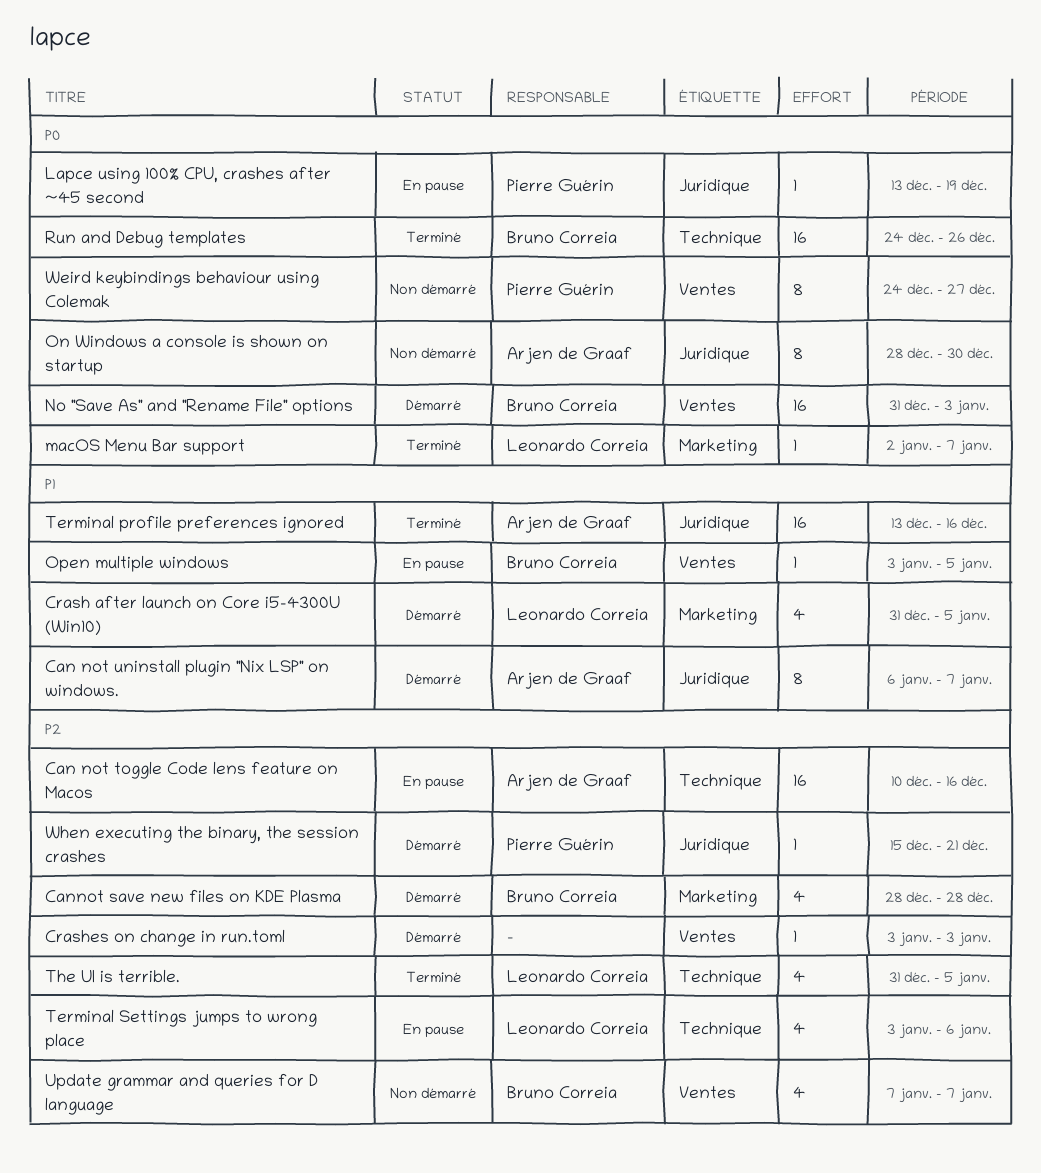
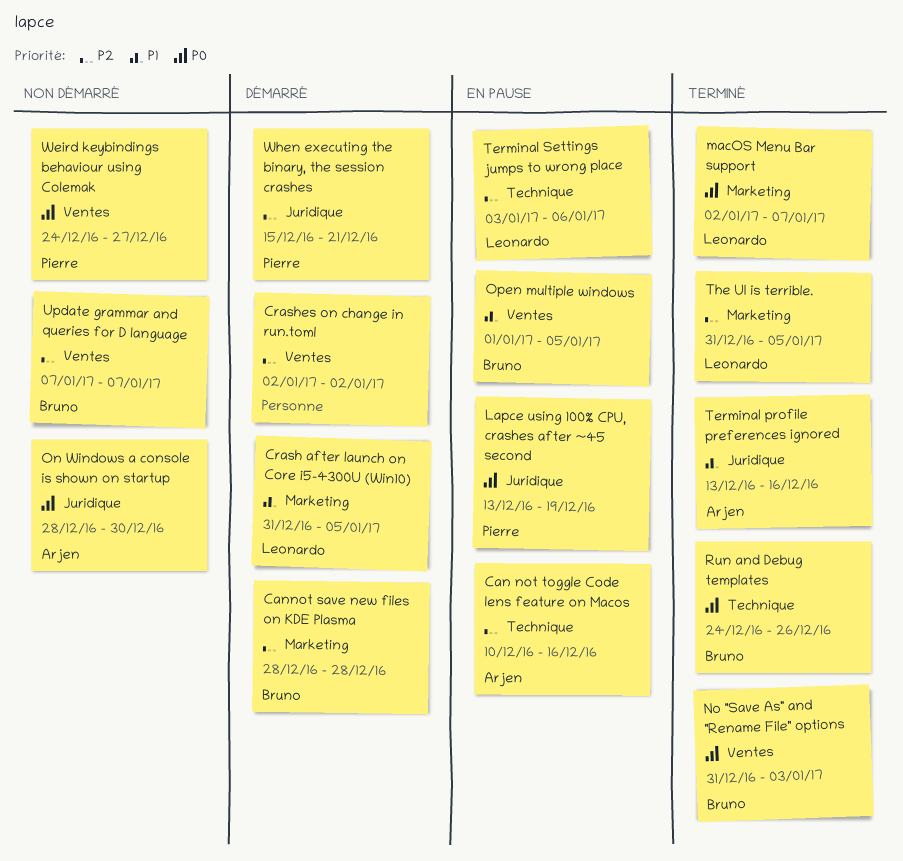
Can not uninstall plugin "Nix LSP" on windows.: present -> none
Crashes on change in run.toml, start: Jan 3 -> Jan 2
Crashes on change in run.toml, due: Jan 3 -> Jan 2
No "Save As" and "Rename File" options, status: Démarré -> Terminé
Open multiple windows, start: Jan 3 -> Jan 1
The UI is terrible., label: Technique -> Marketing

